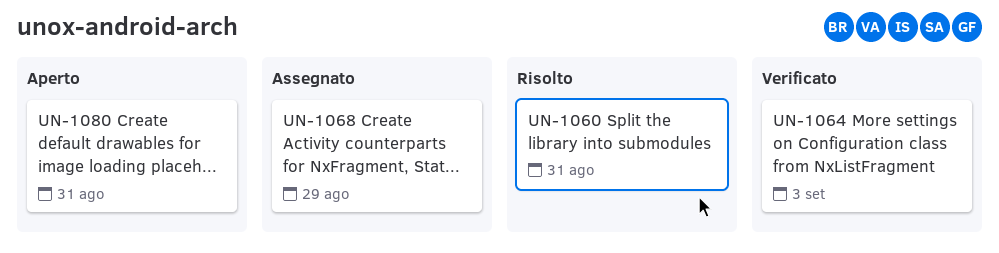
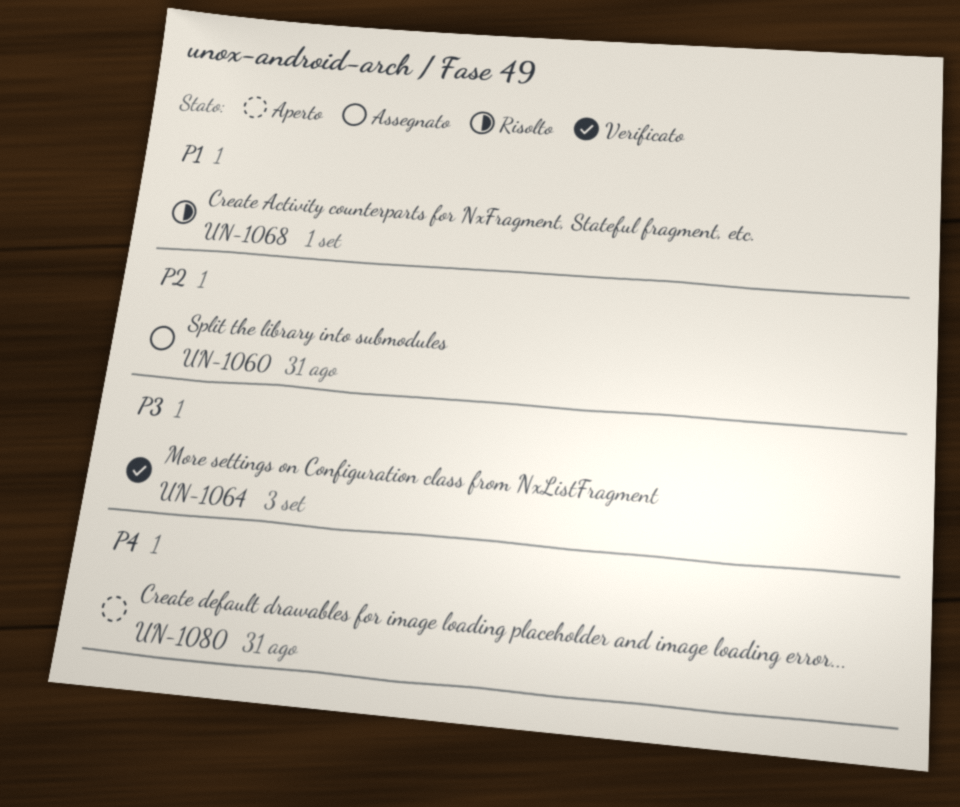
UN-1060, status: Risolto -> Assegnato
UN-1068, status: Assegnato -> Risolto
UN-1068, due: Aug 29 -> Sep 1

